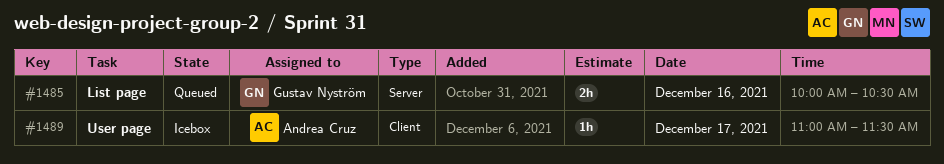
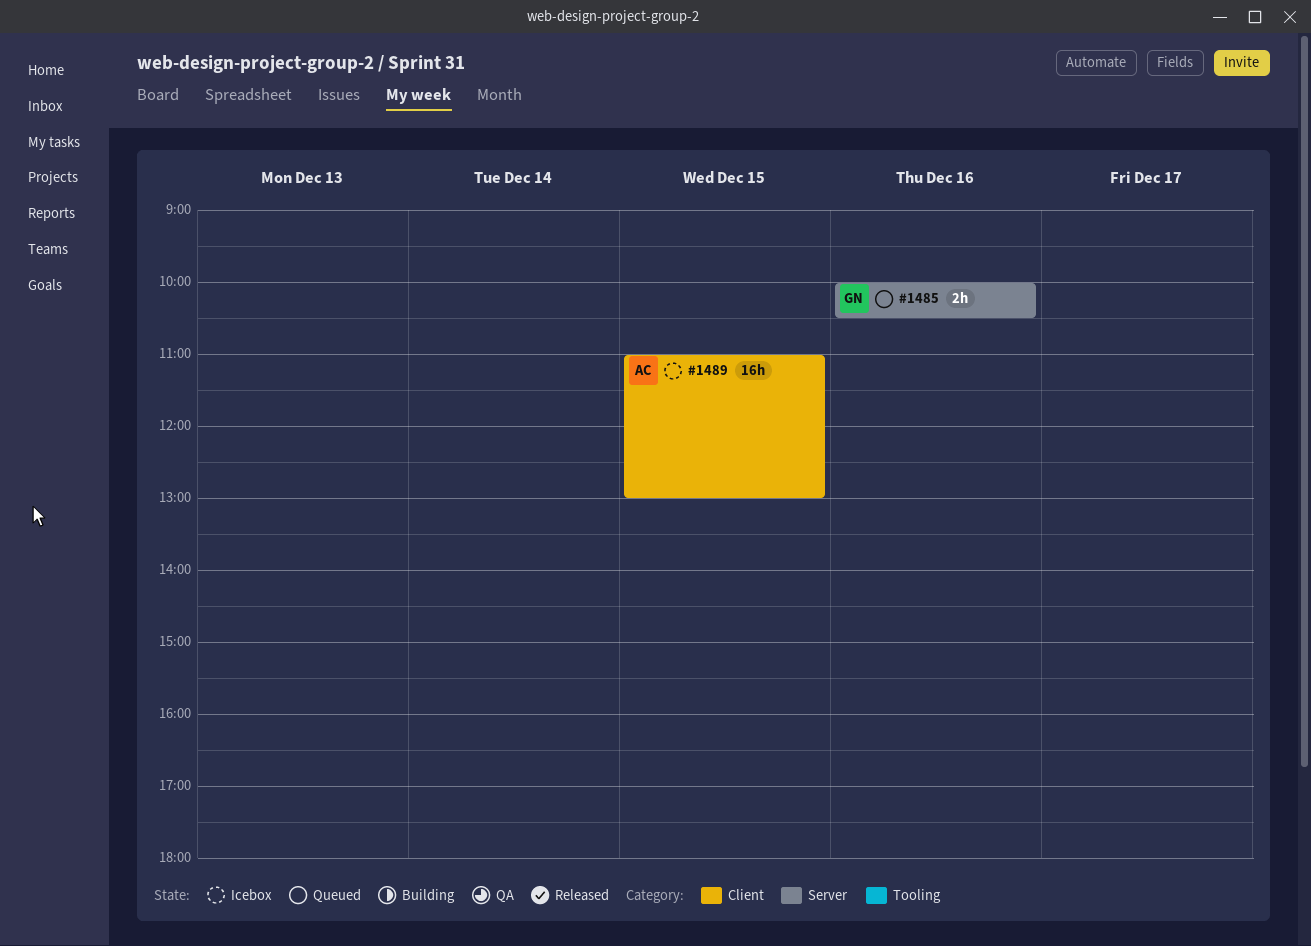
#1489, estimate: 1h -> 16h
#1489, day: Dec 17 -> Dec 15
#1489, ends: 11:30 -> 13:00

